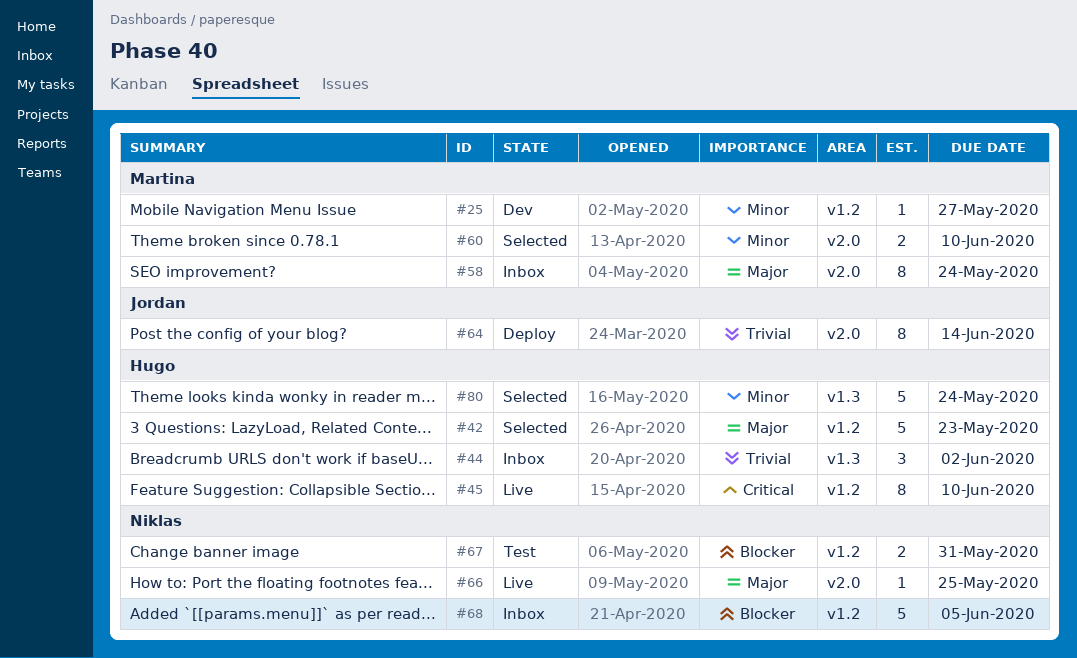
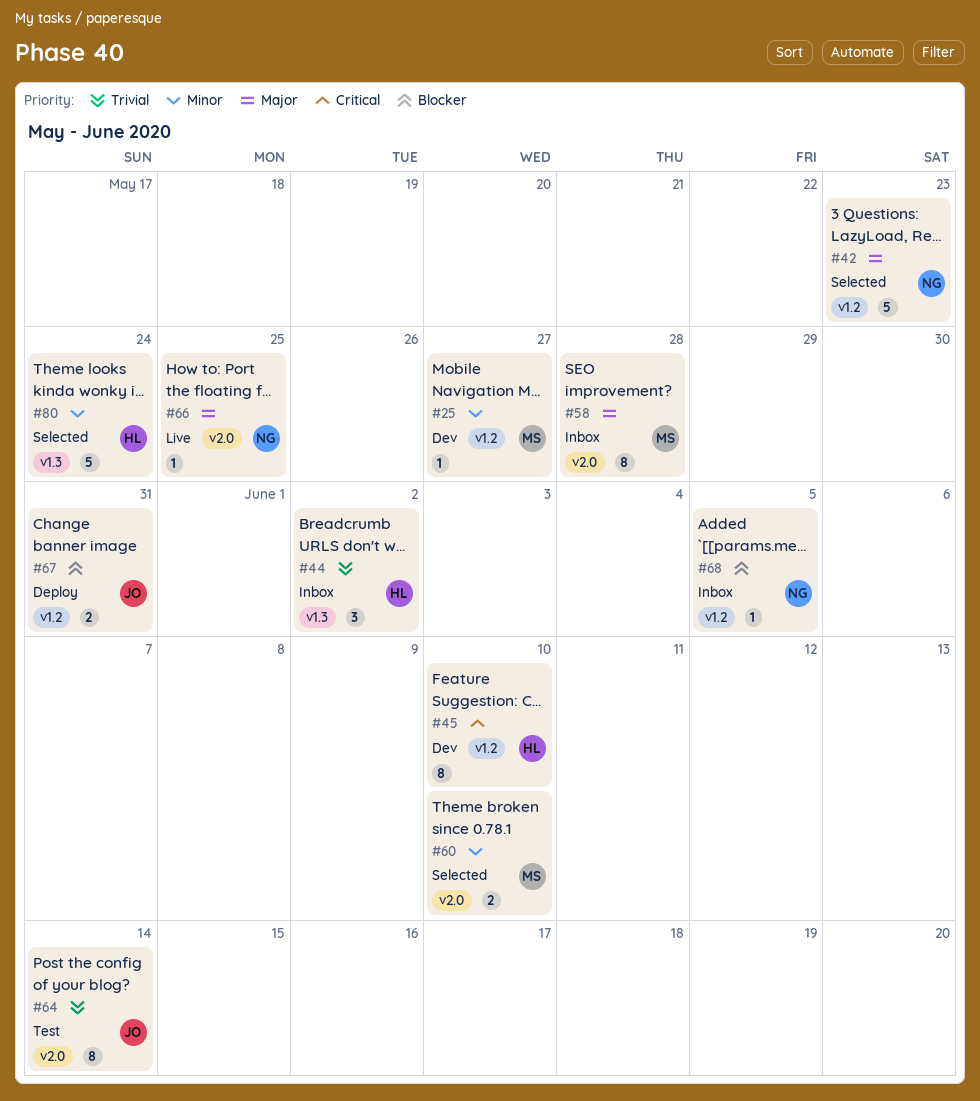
#42, owner: Hugo -> Niklas
#45, status: Live -> Dev
#58, due: May 24 -> May 28
#64, status: Deploy -> Test
#67, status: Test -> Deploy
#67, owner: Niklas -> Jordan
#68, estimate: 5 -> 1

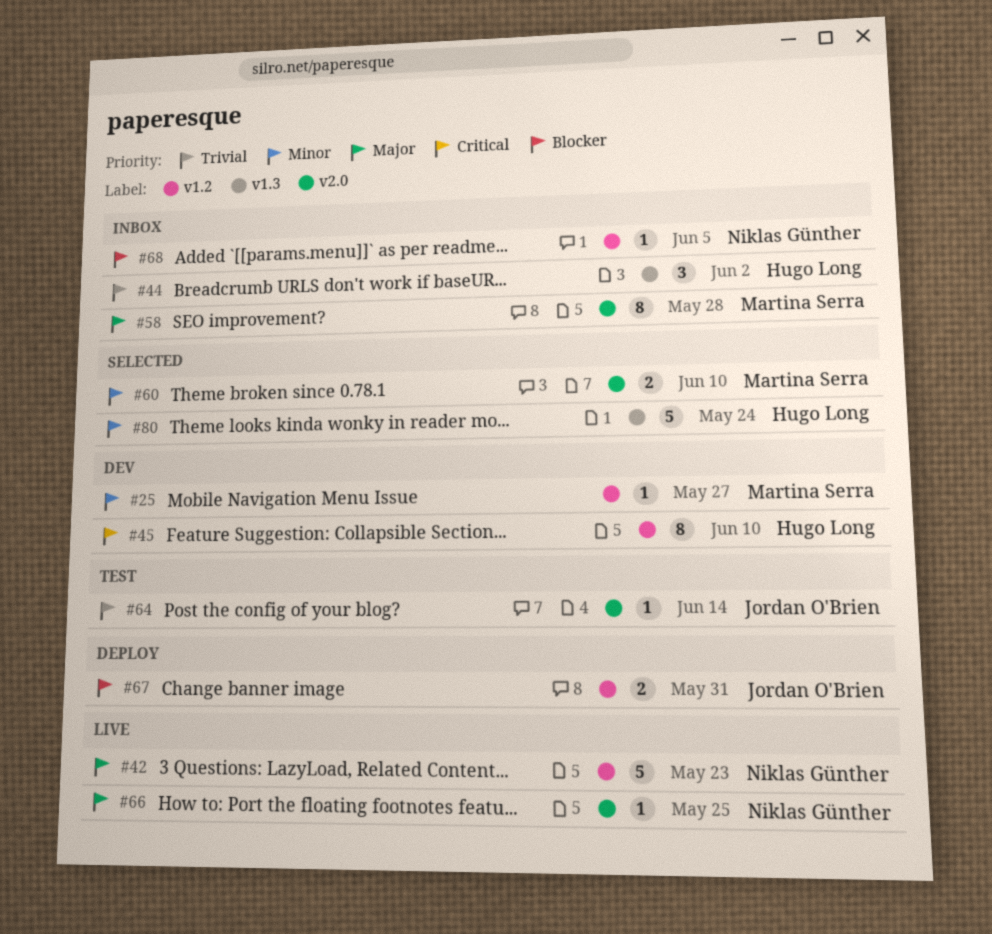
#42, status: Selected -> Live
#64, estimate: 8 -> 1

